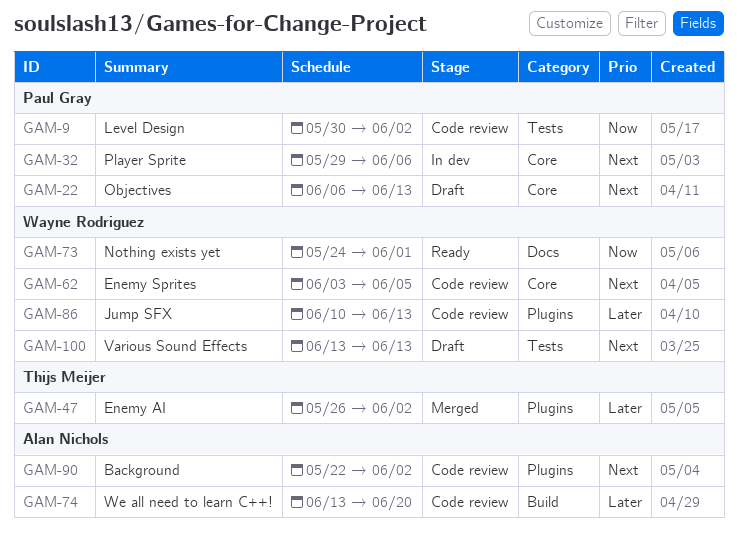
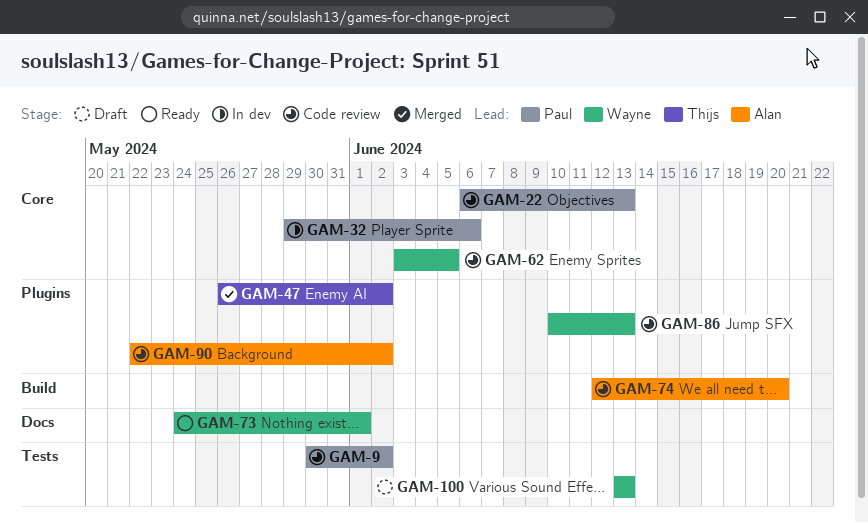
GAM-22, status: Draft -> Code review
GAM-74, start: Jun 13 -> Jun 12

